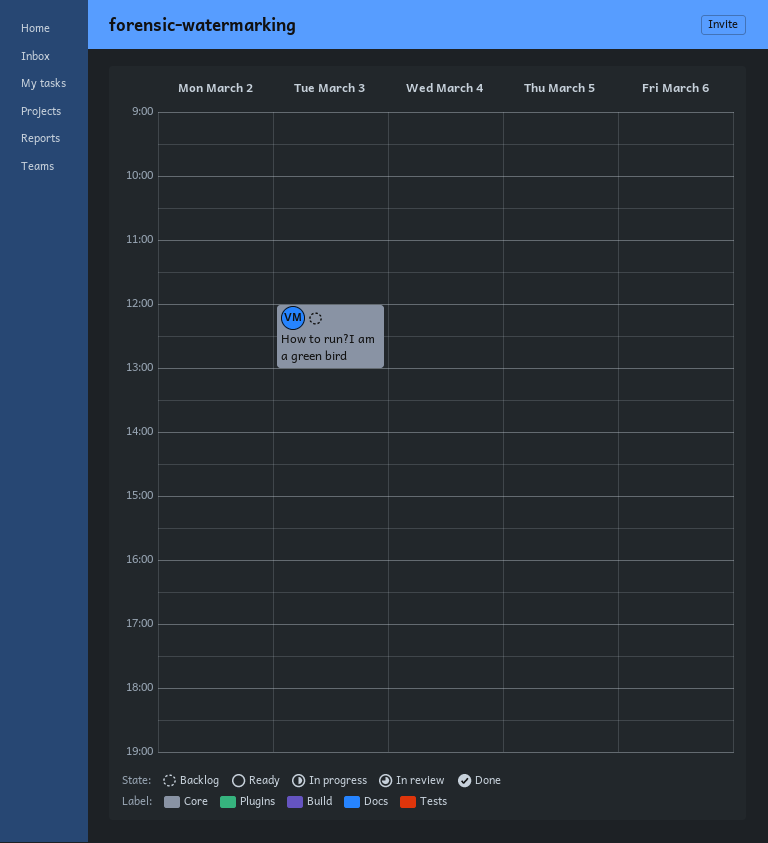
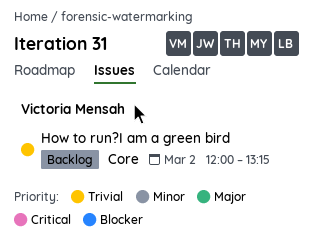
How to run?I am a green bird, day: Mar 3 -> Mar 2
How to run?I am a green bird, ends: 13:00 -> 13:15

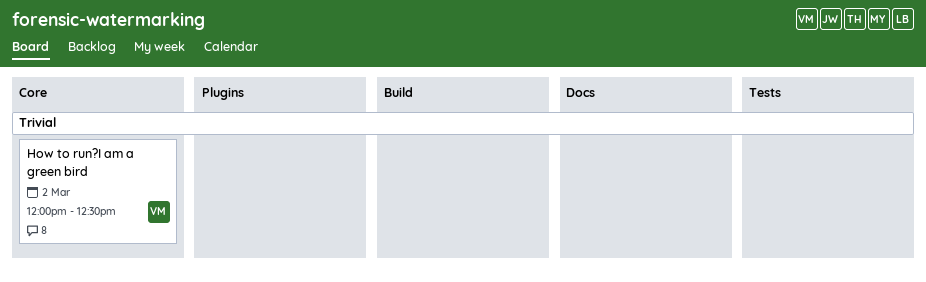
How to run?I am a green bird, ends: 13:15 -> 12:30

